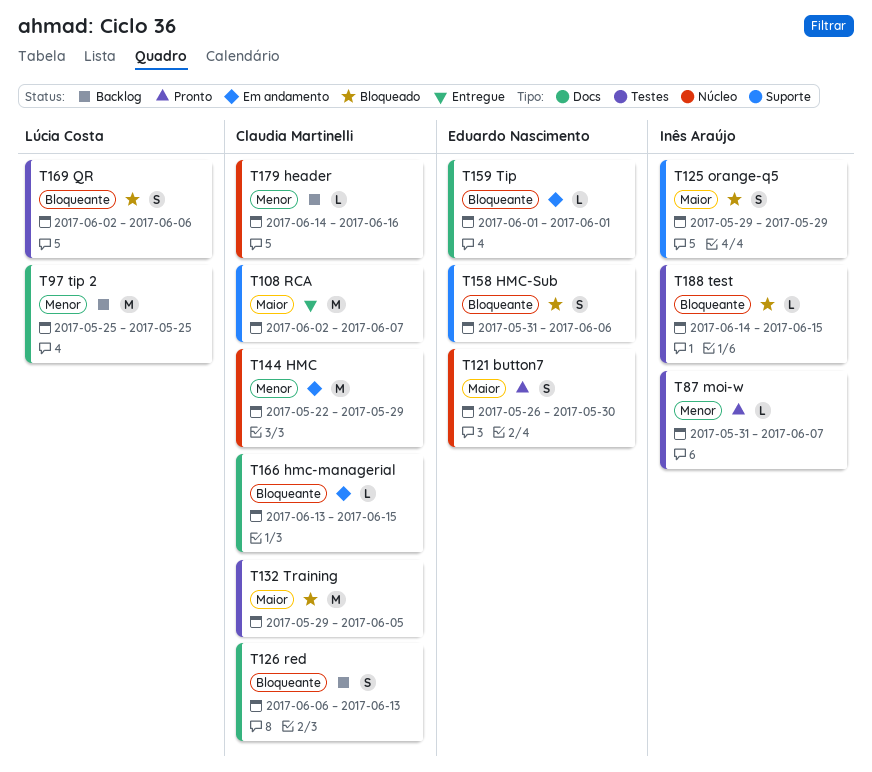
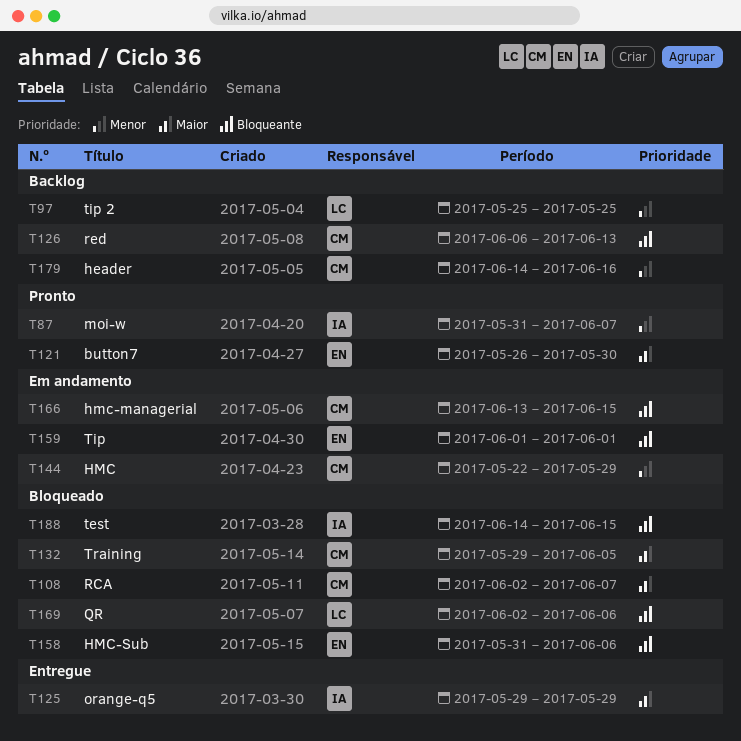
T108, status: Entregue -> Bloqueado
T125, status: Bloqueado -> Entregue

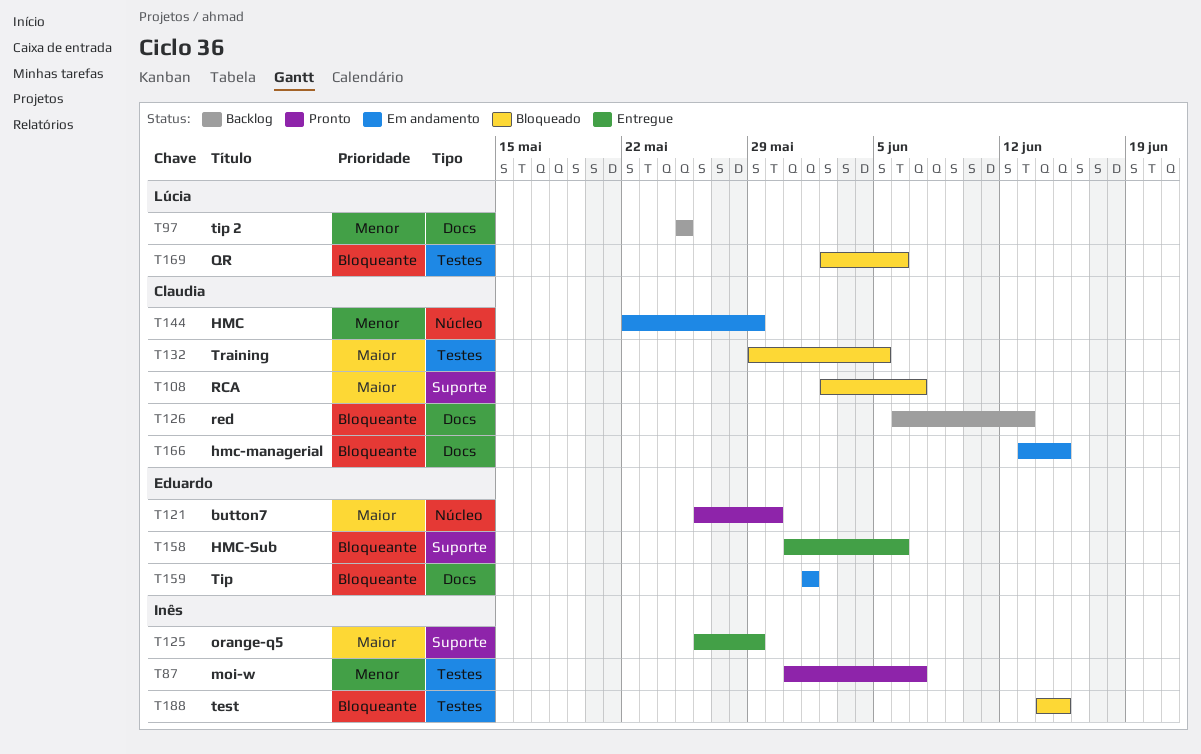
T125, start: May 29 -> May 26
T158, status: Bloqueado -> Entregue
T179: present -> none

